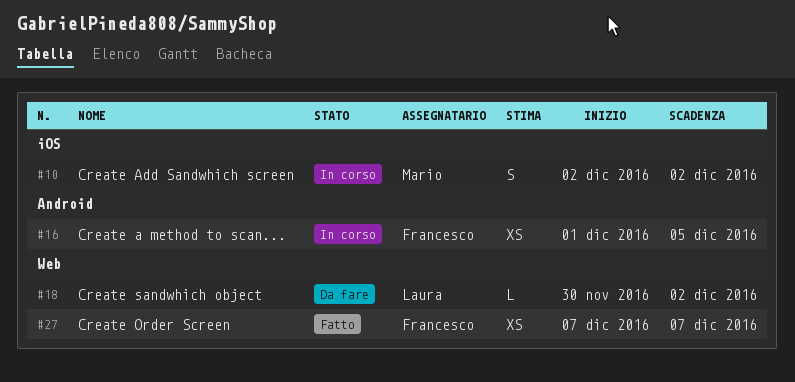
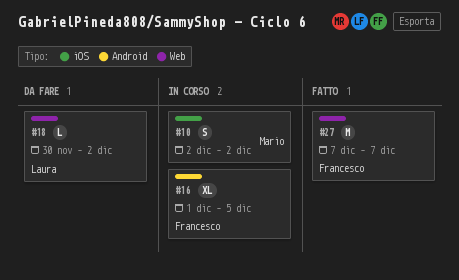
#16, estimate: XS -> XL
#27, estimate: XS -> M

